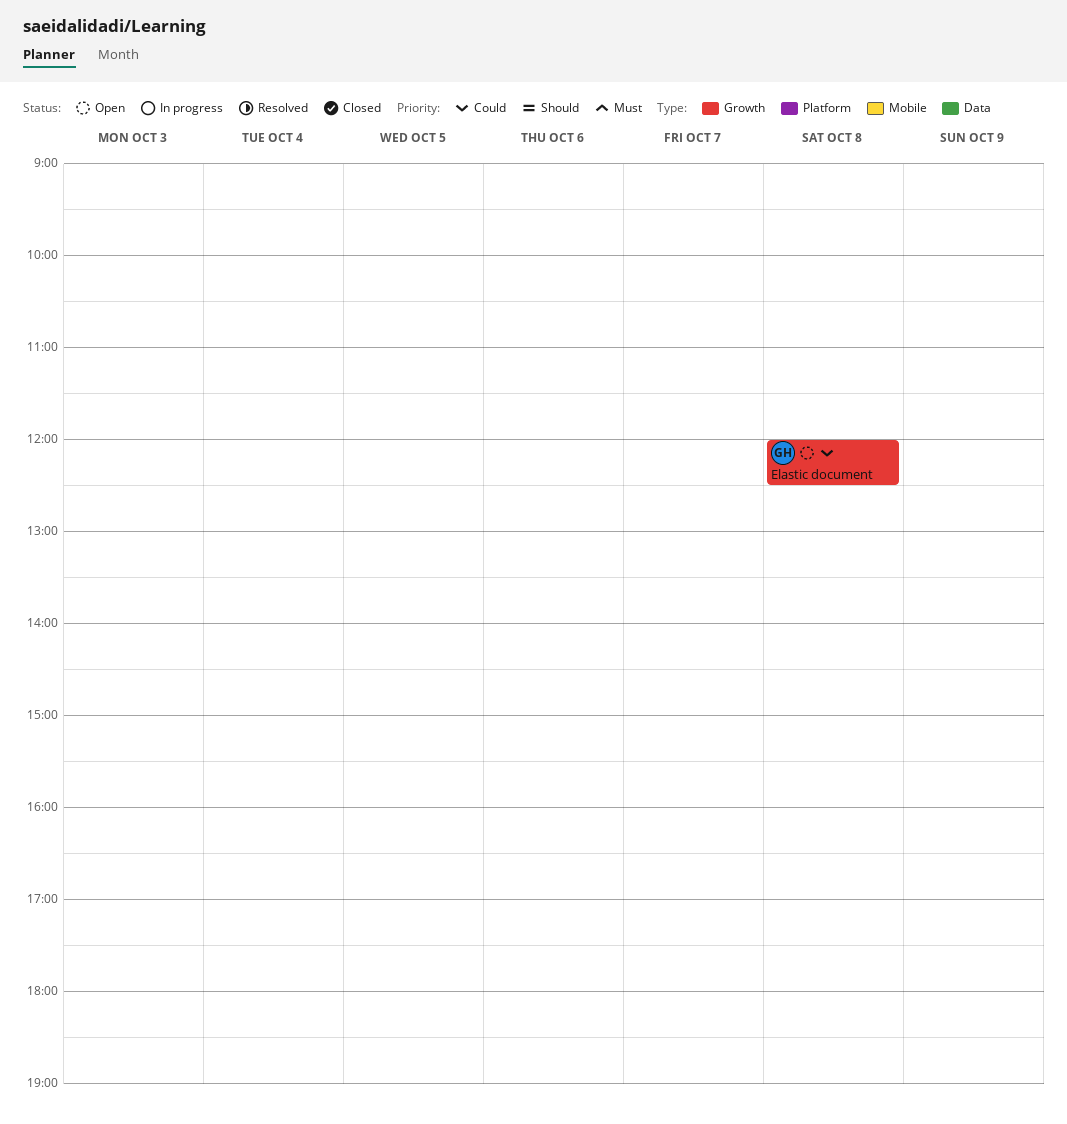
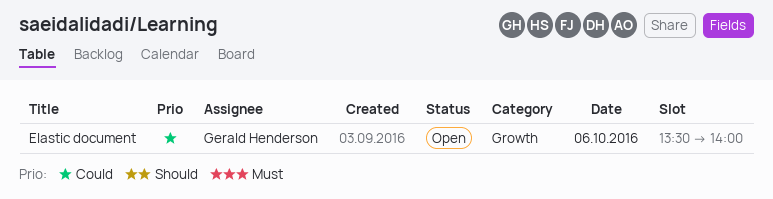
Elastic document, day: Oct 8 -> Oct 6
Elastic document, begins: 12:00 -> 13:30
Elastic document, ends: 12:30 -> 14:00

